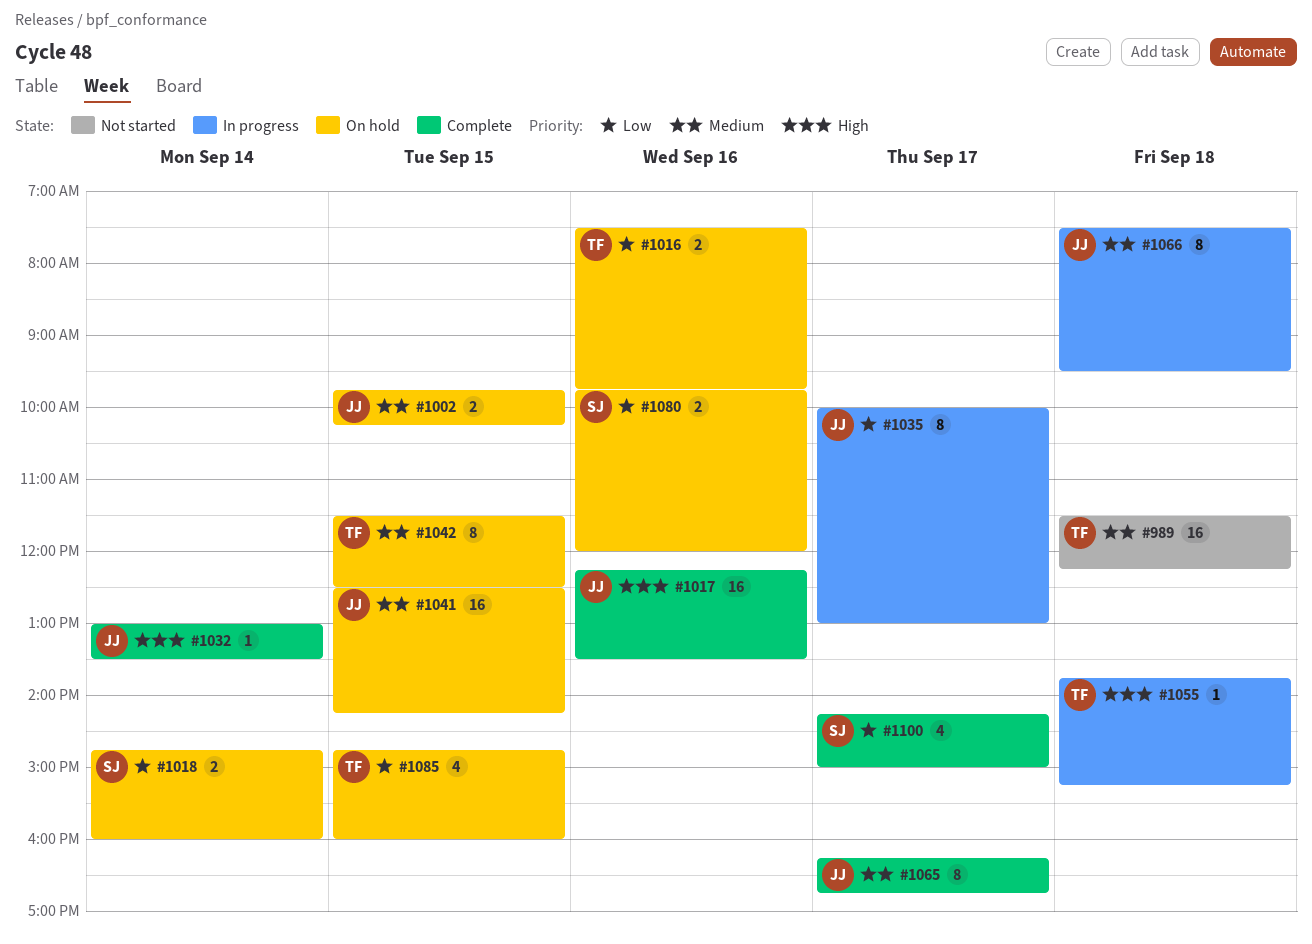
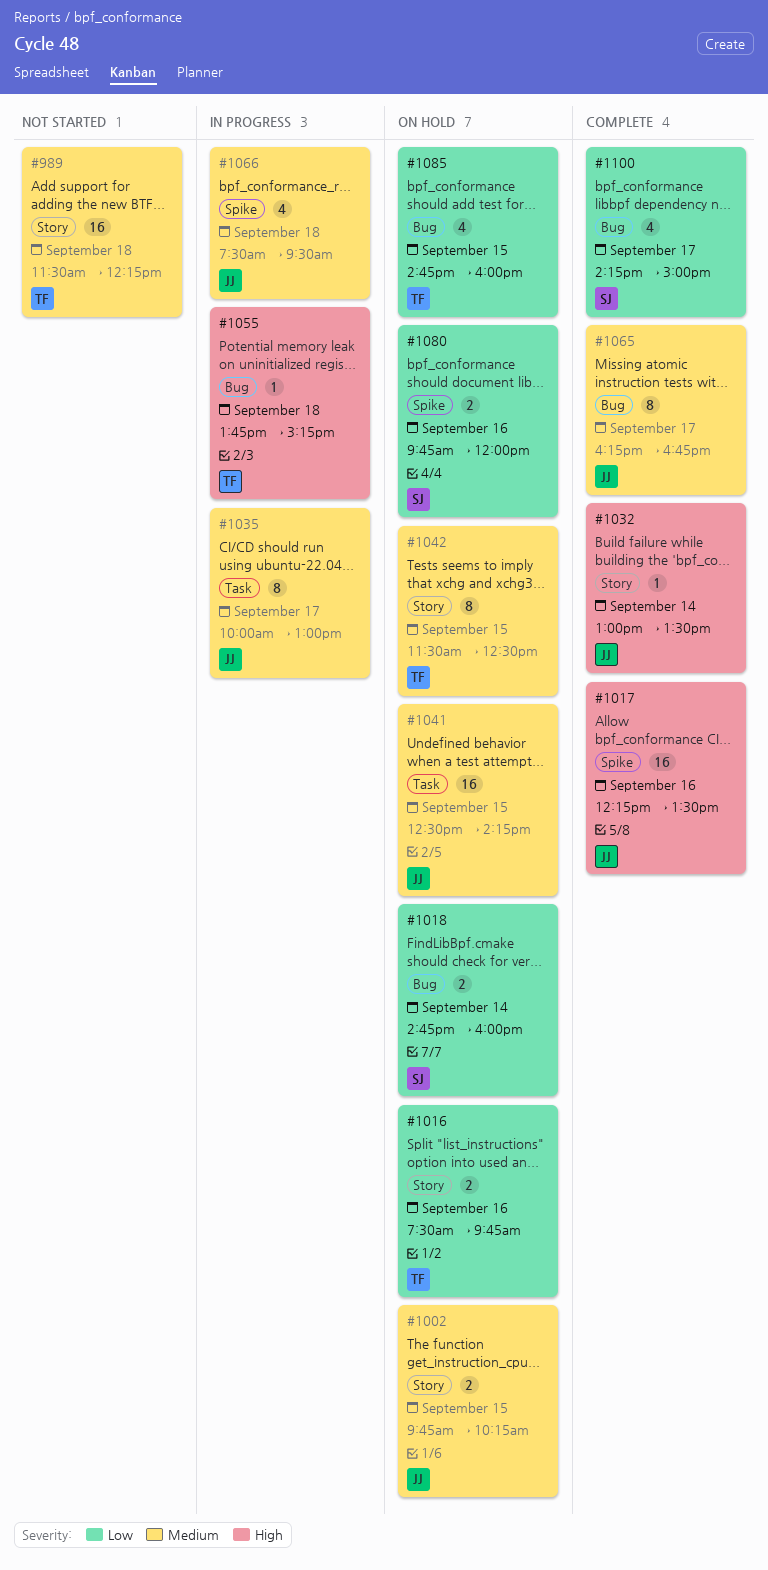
#1035, priority: Low -> Medium
#1066, estimate: 8 -> 4

